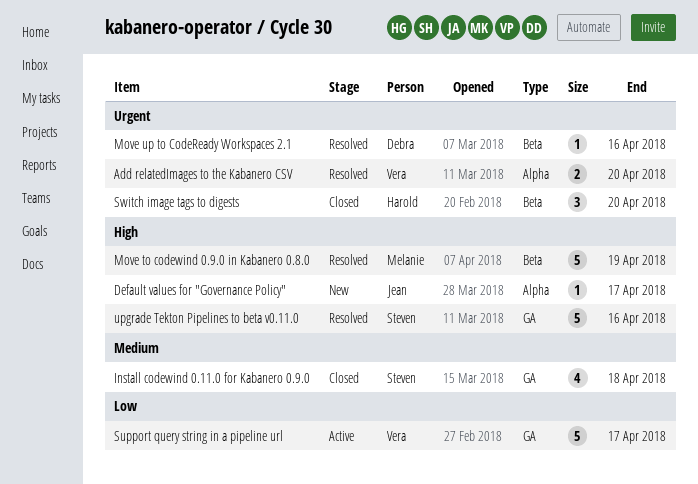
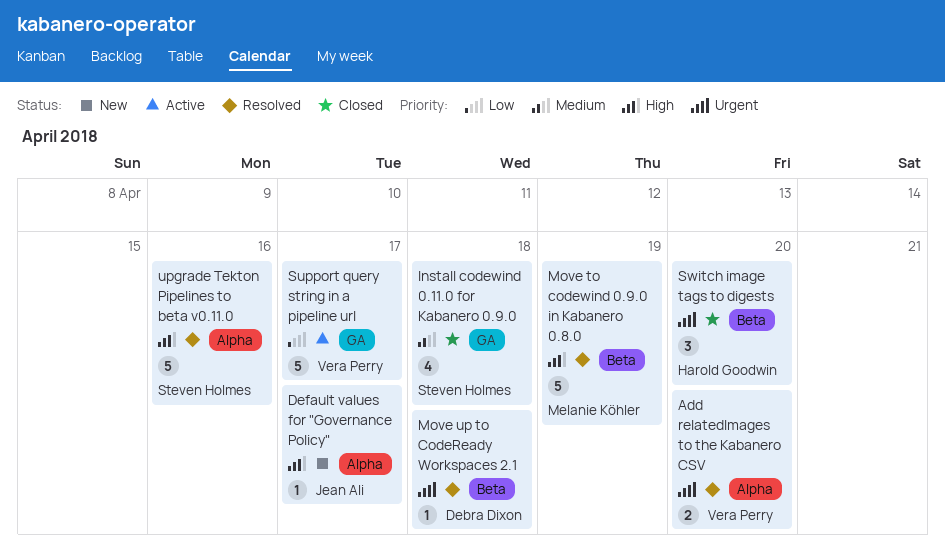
Move up to CodeReady Workspaces 2.1, due: Apr 16 -> Apr 18
upgrade Tekton Pipelines to beta v0.11.0, label: GA -> Alpha

